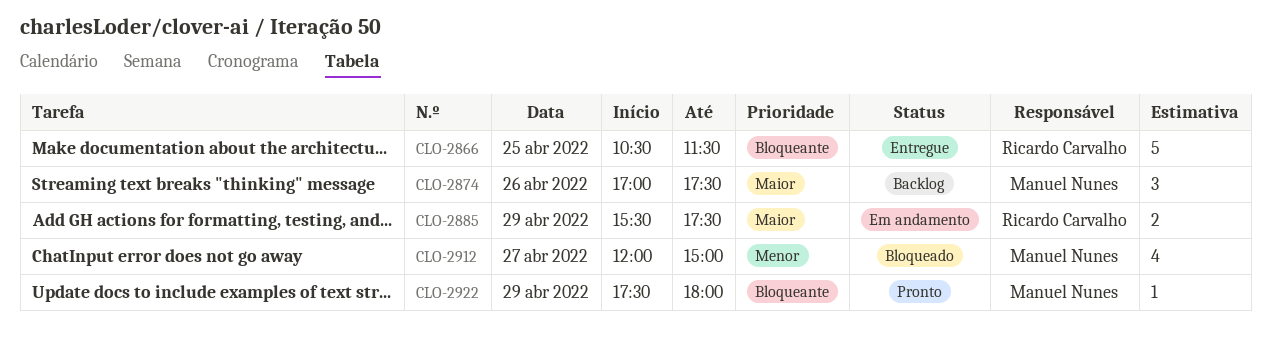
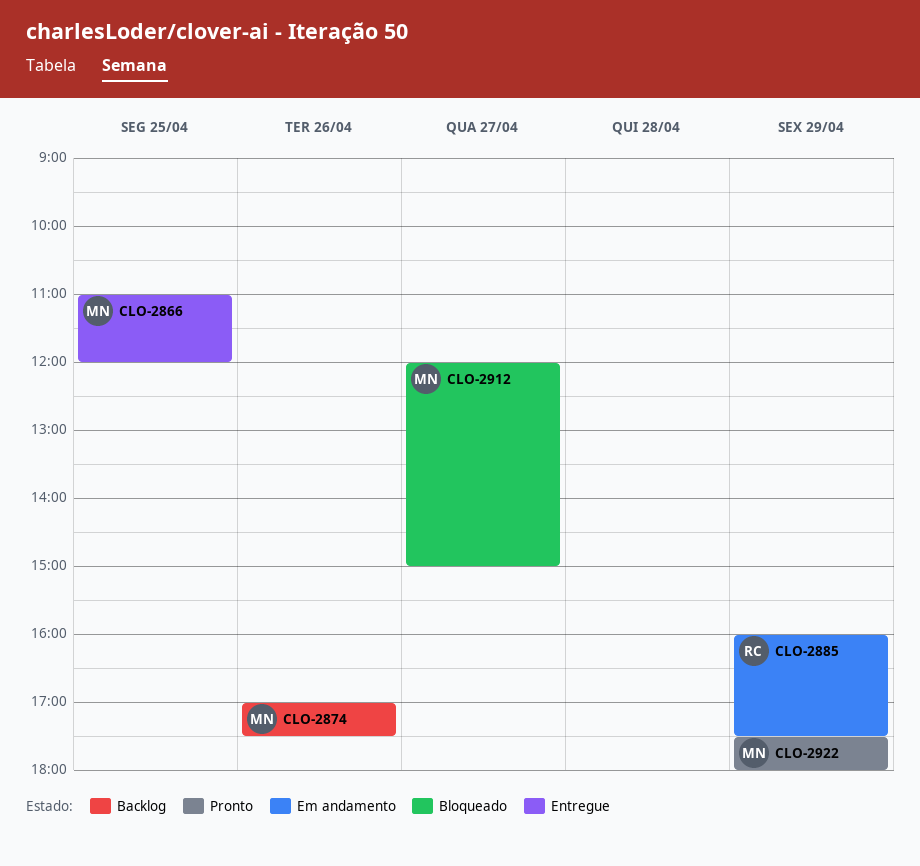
CLO-2866, owner: Ricardo Carvalho -> Manuel Nunes
CLO-2866, begins: 10:30 -> 11:00
CLO-2866, ends: 11:30 -> 12:00
CLO-2885, begins: 15:30 -> 16:00

